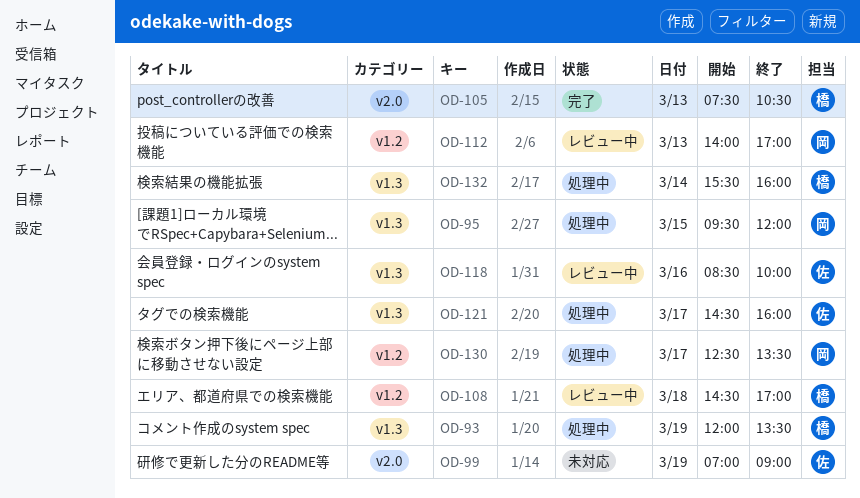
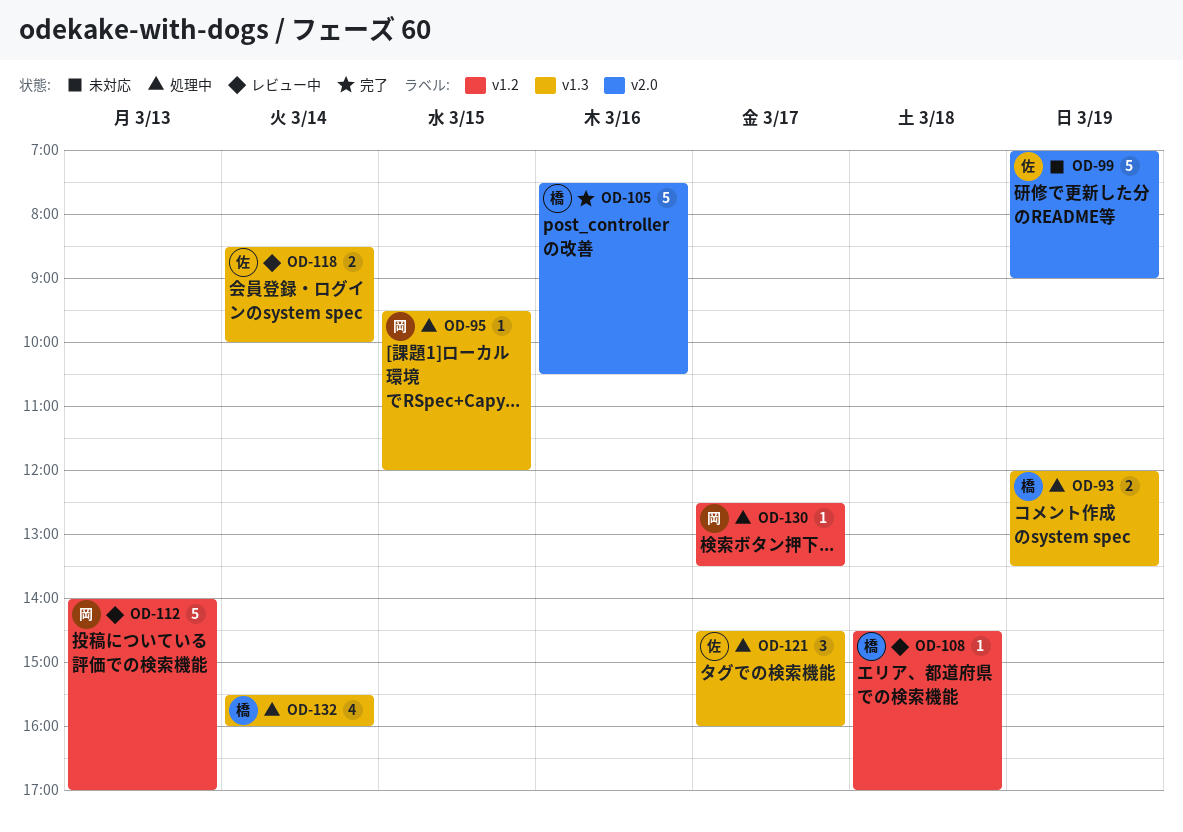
OD-105, day: Mar 13 -> Mar 16
OD-118, day: Mar 16 -> Mar 14

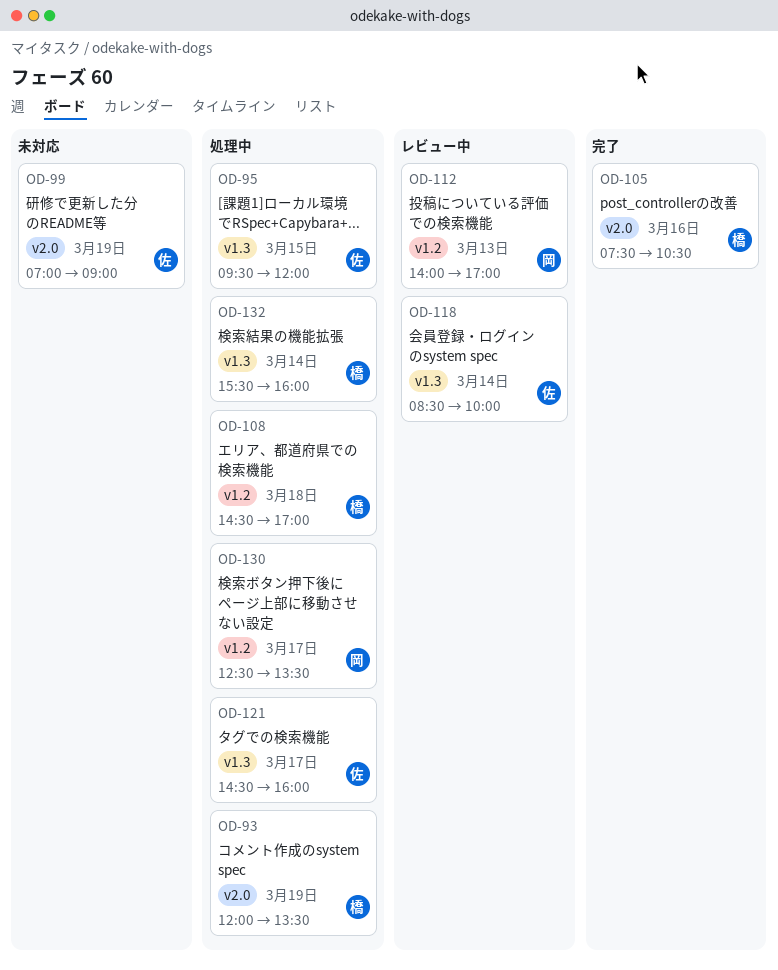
OD-93, label: v1.3 -> v2.0
OD-95, owner: 岡 -> 佐
OD-108, status: レビュー中 -> 処理中

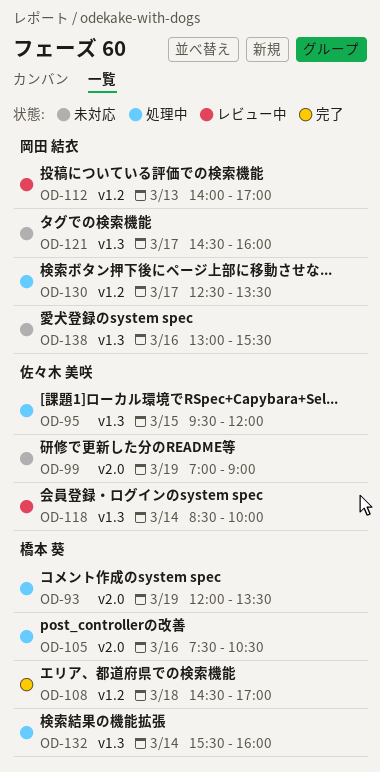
OD-105, status: 完了 -> 処理中
OD-108, status: 処理中 -> 完了
OD-121, status: 処理中 -> 未対応
OD-121, owner: 佐々木 美咲 -> 岡田 結衣
OD-138: none -> present

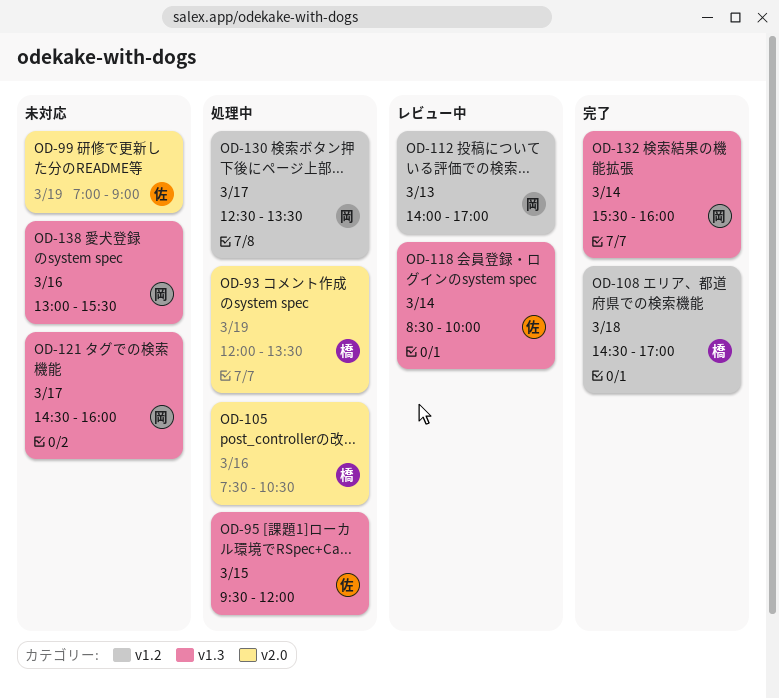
OD-132, status: 処理中 -> 完了
OD-132, owner: 橋本 葵 -> 岡田 結衣

